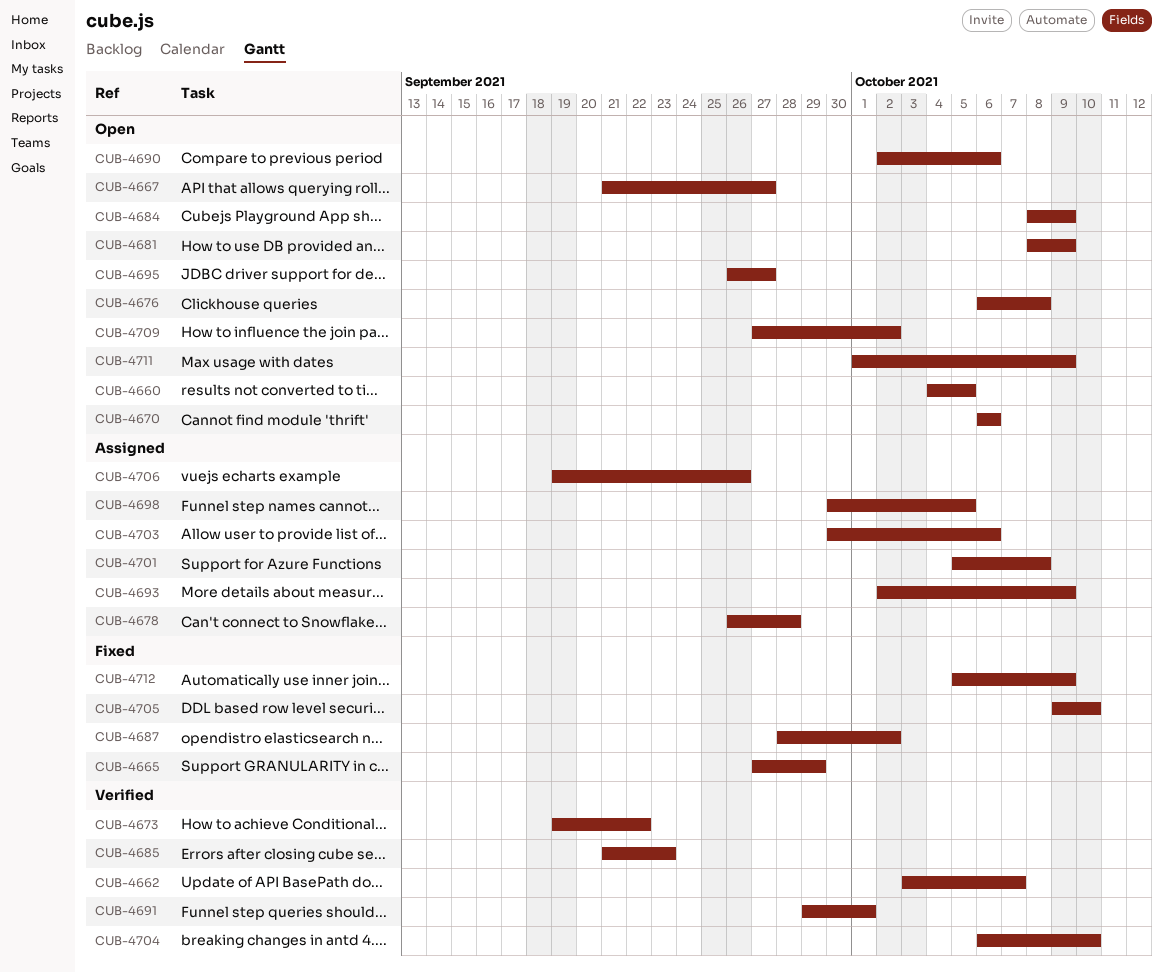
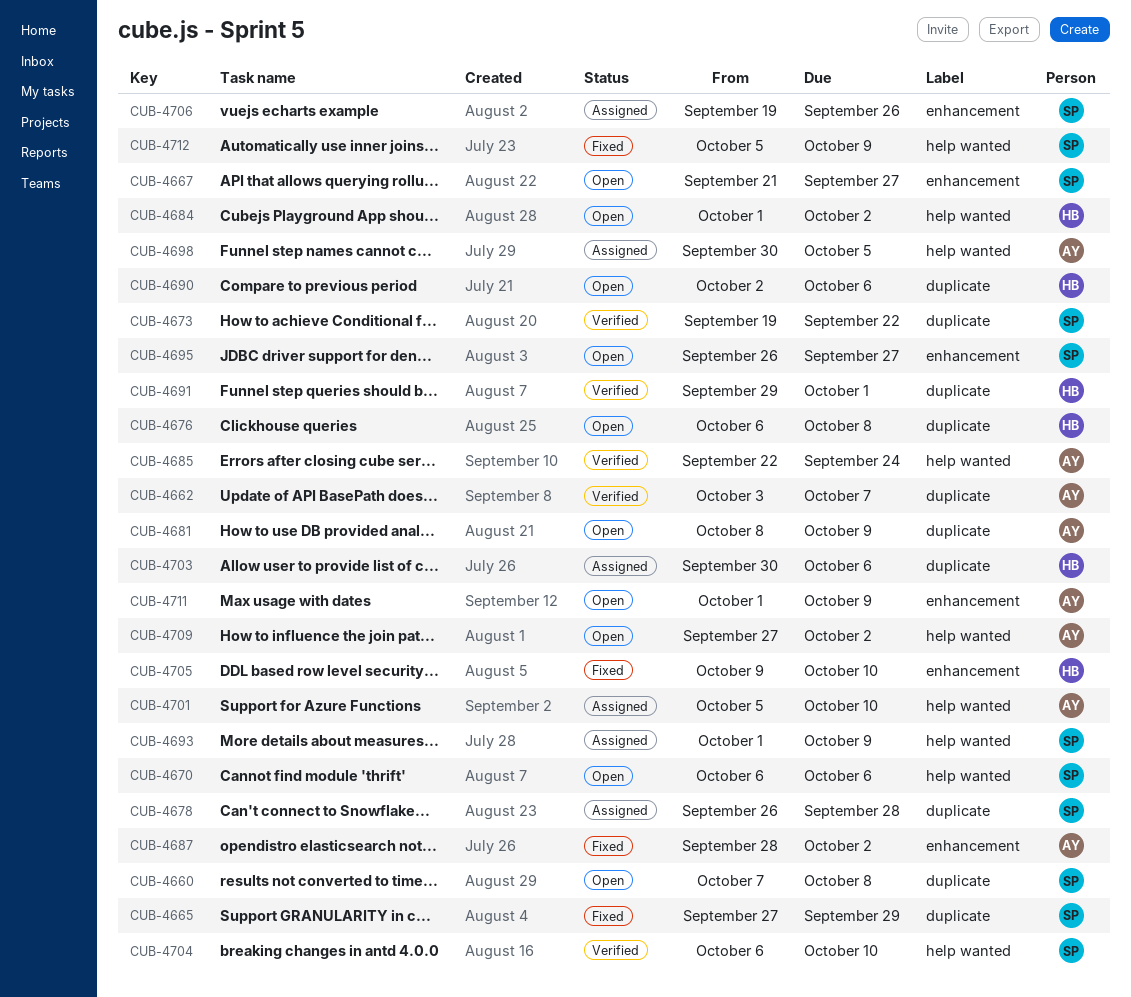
CUB-4660, start: Oct 4 -> Oct 7
CUB-4660, due: Oct 5 -> Oct 8
CUB-4684, start: Oct 8 -> Oct 1
CUB-4684, due: Oct 9 -> Oct 2
CUB-4685, start: Sep 21 -> Sep 22
CUB-4685, due: Sep 23 -> Sep 24
CUB-4693, start: Oct 2 -> Oct 1
CUB-4701, due: Oct 8 -> Oct 10

